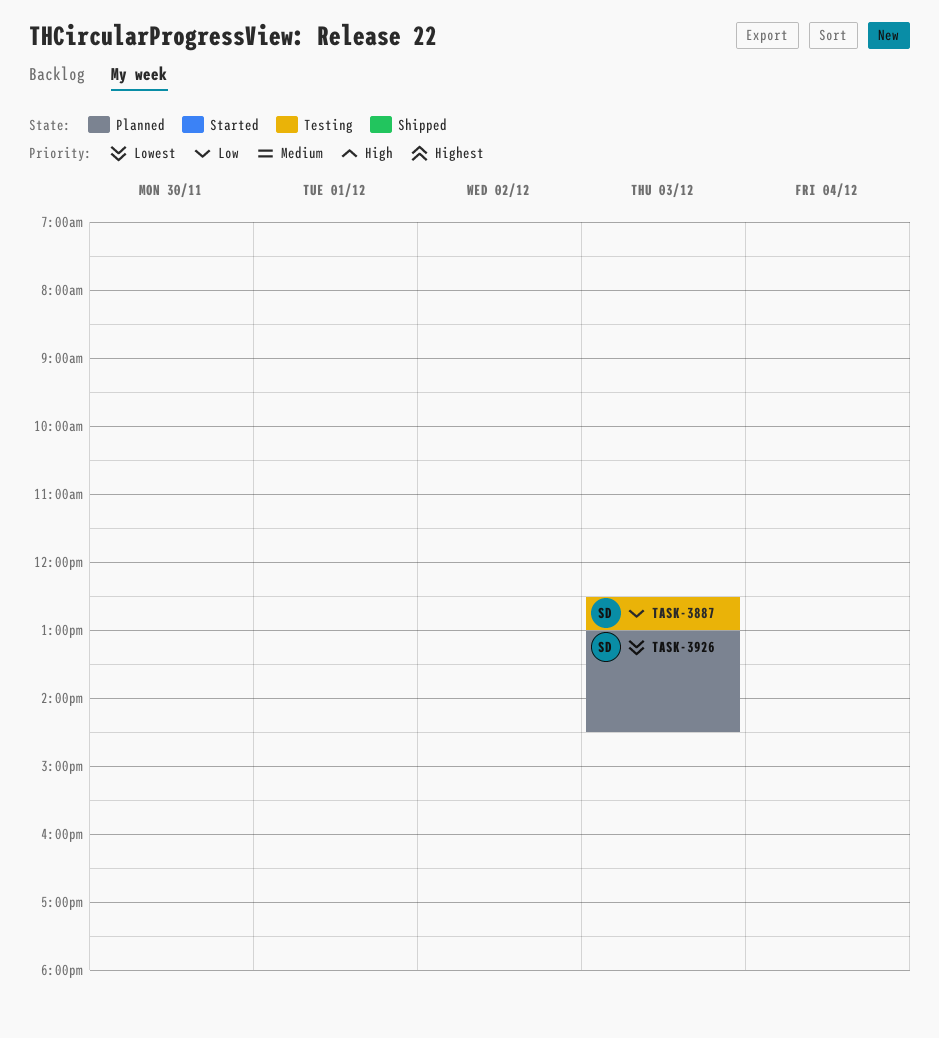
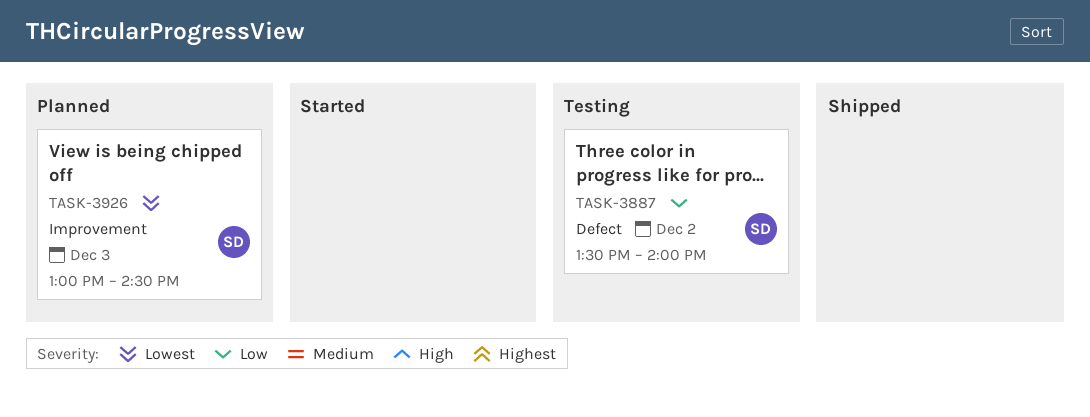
TASK-3887, day: Dec 3 -> Dec 2
TASK-3887, begins: 12:30 -> 13:30
TASK-3887, ends: 13:00 -> 14:00

